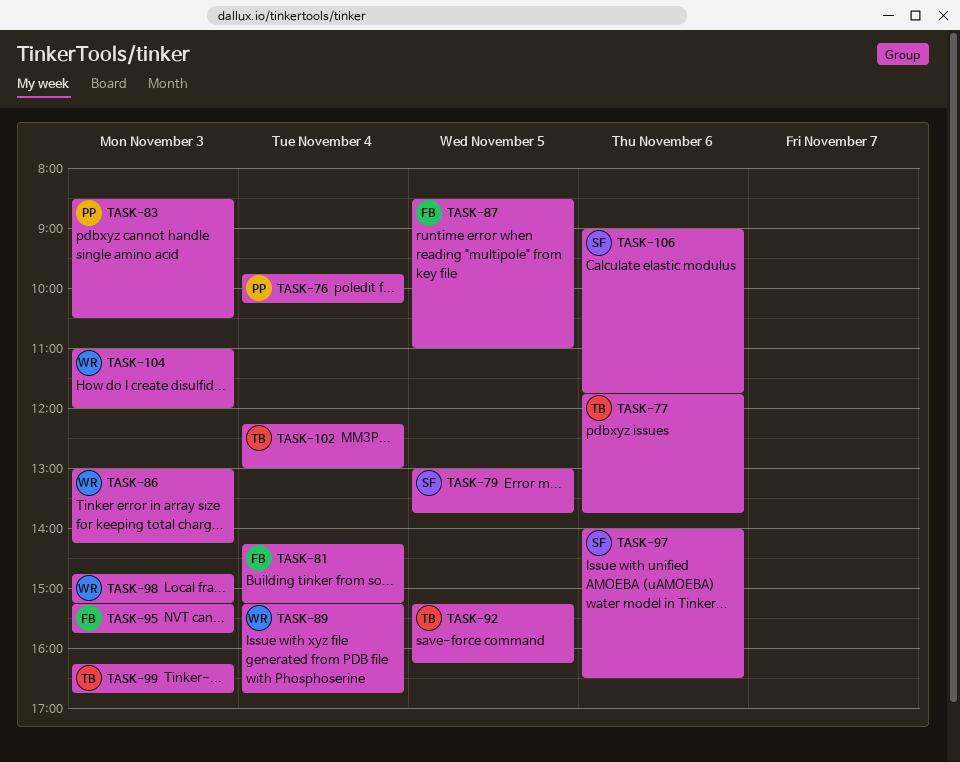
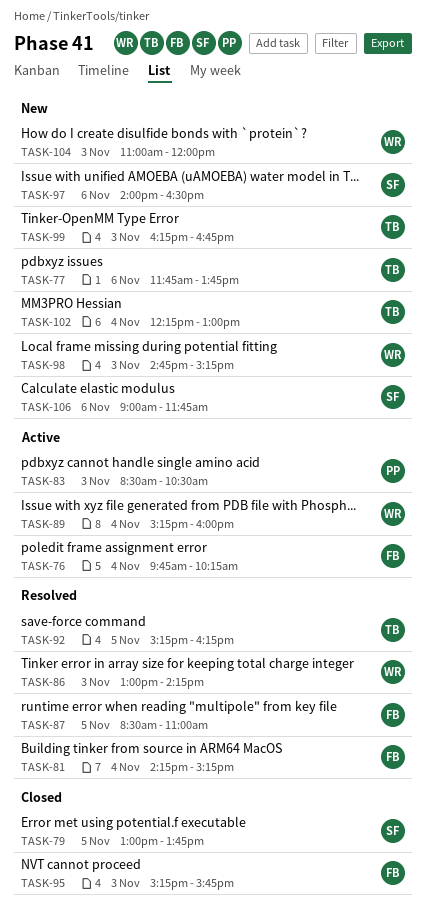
TASK-76, owner: PP -> FB
TASK-89, ends: 16:45 -> 16:00

